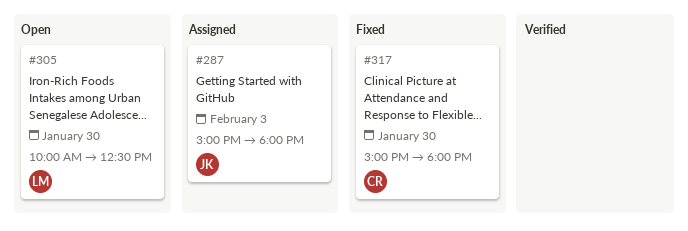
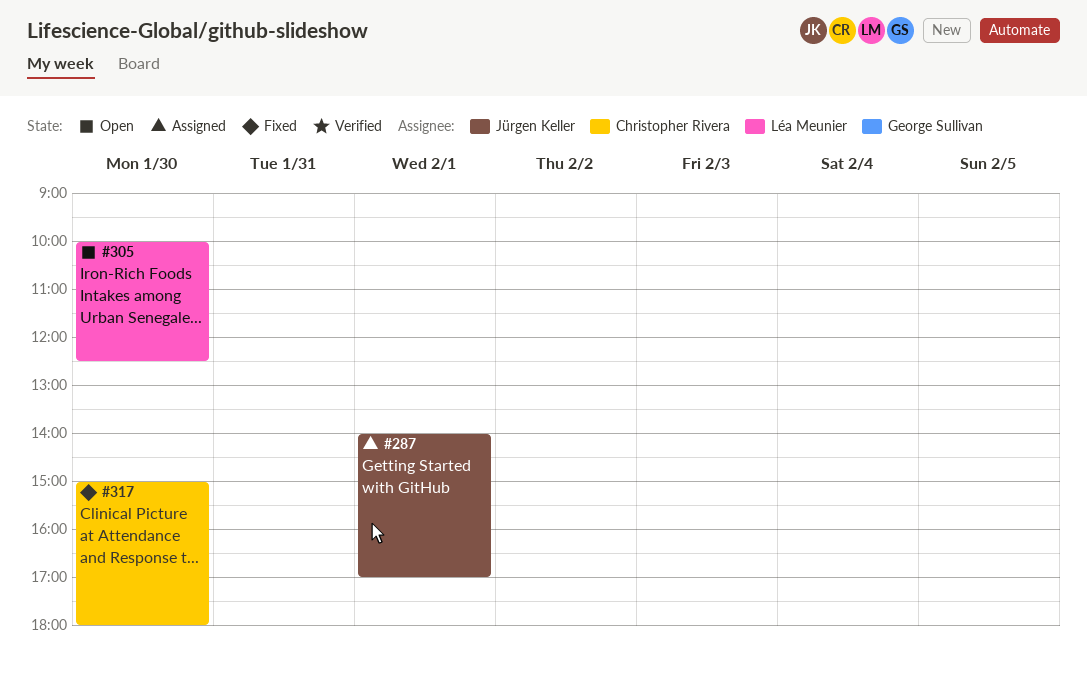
#287, day: Feb 3 -> Feb 1
#287, begins: 15:00 -> 14:00
#287, ends: 18:00 -> 17:00

